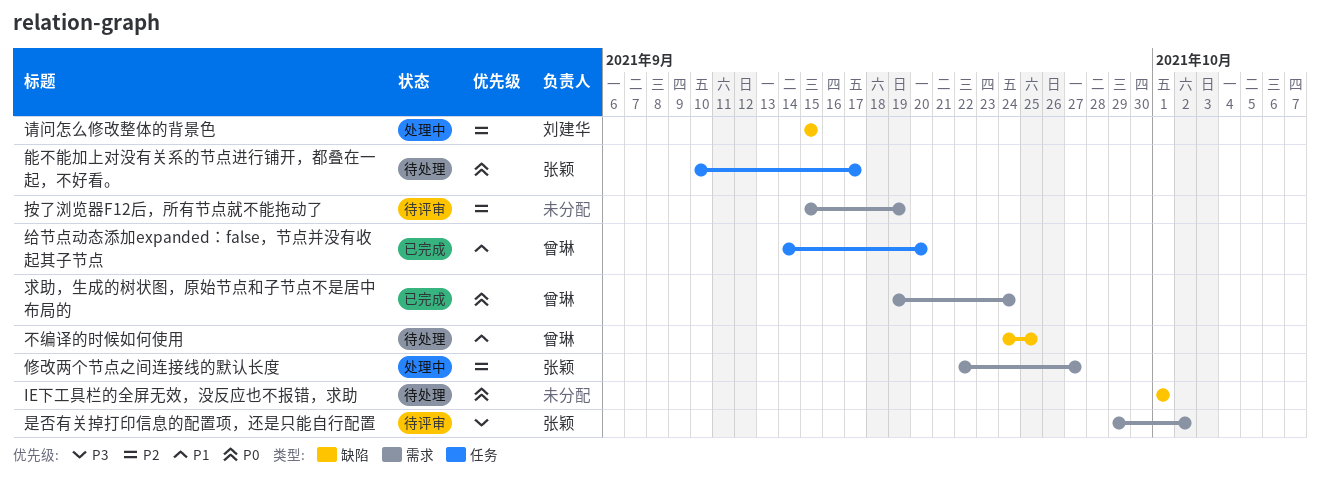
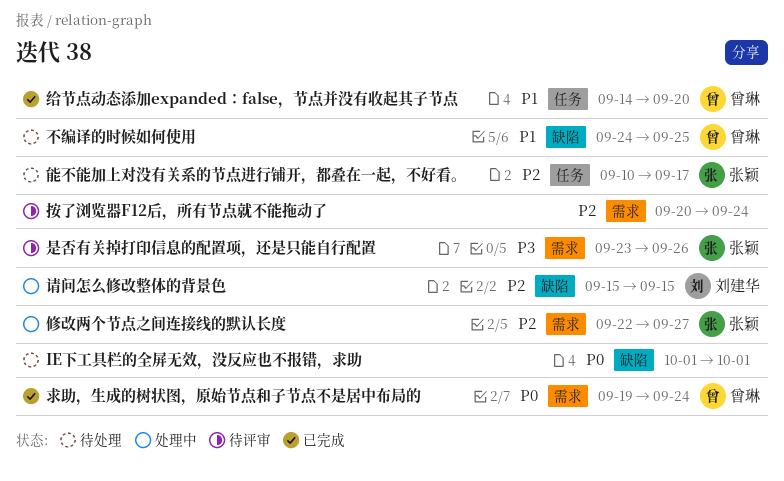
按了浏览器F12后，所有节点就不能拖动了, start: Sep 15 -> Sep 20
按了浏览器F12后，所有节点就不能拖动了, due: Sep 19 -> Sep 24
是否有关掉打印信息的配置项，还是只能自行配置, start: Sep 29 -> Sep 23
是否有关掉打印信息的配置项，还是只能自行配置, due: Oct 2 -> Sep 26
能不能加上对没有关系的节点进行铺开，都叠在一起，不好看。, priority: P0 -> P2

